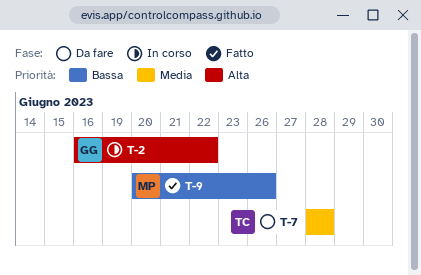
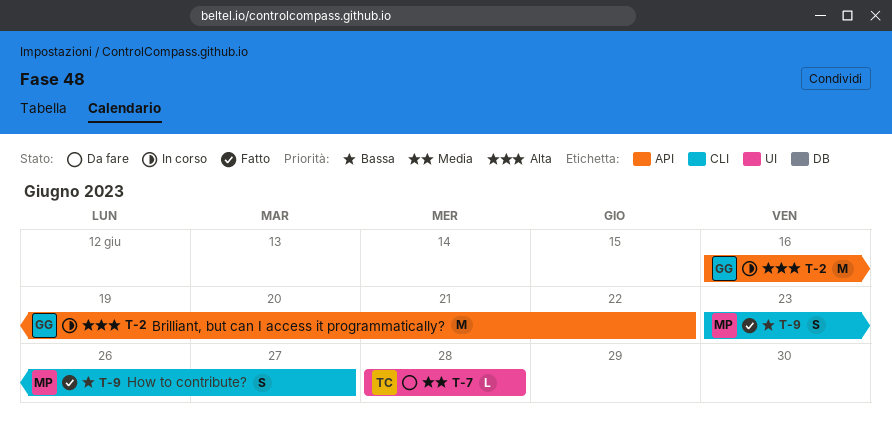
T-9, start: Jun 20 -> Jun 23
T-9, due: Jun 26 -> Jun 27

